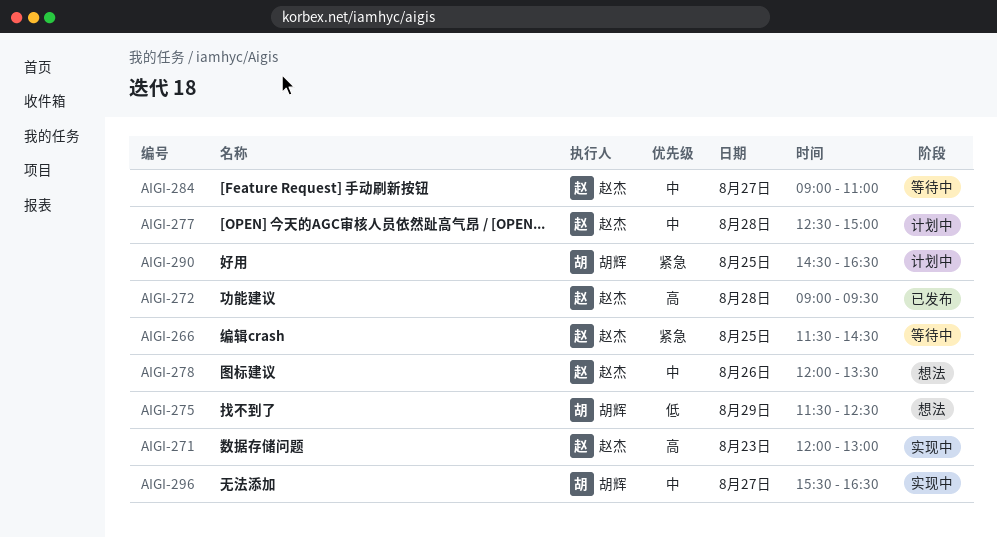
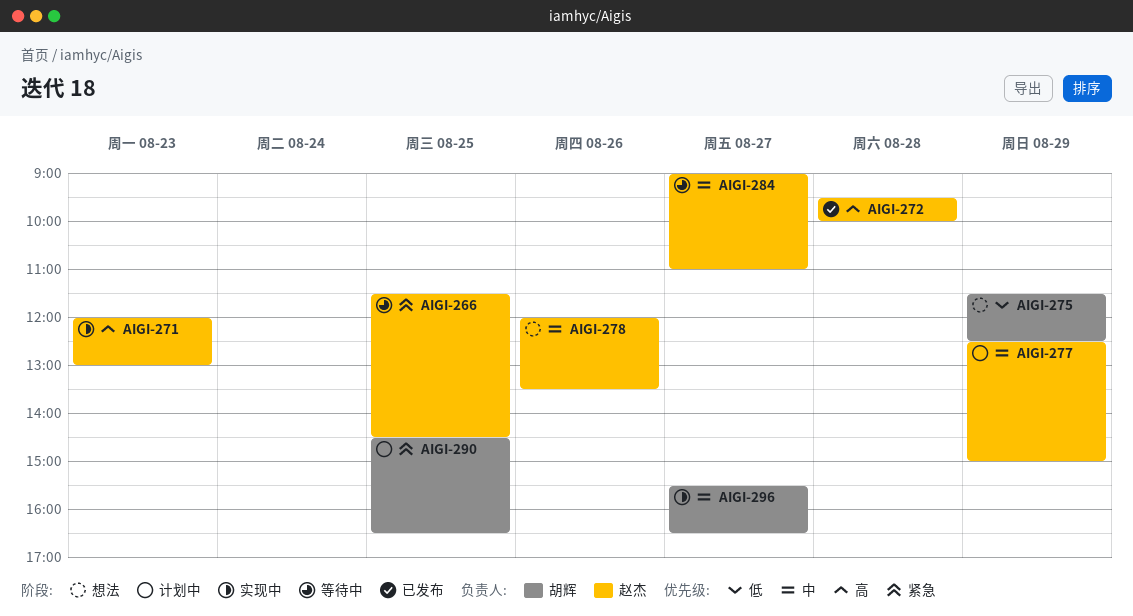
AIGI-272, begins: 09:00 -> 09:30
AIGI-272, ends: 09:30 -> 10:00
AIGI-277, day: Aug 28 -> Aug 29

